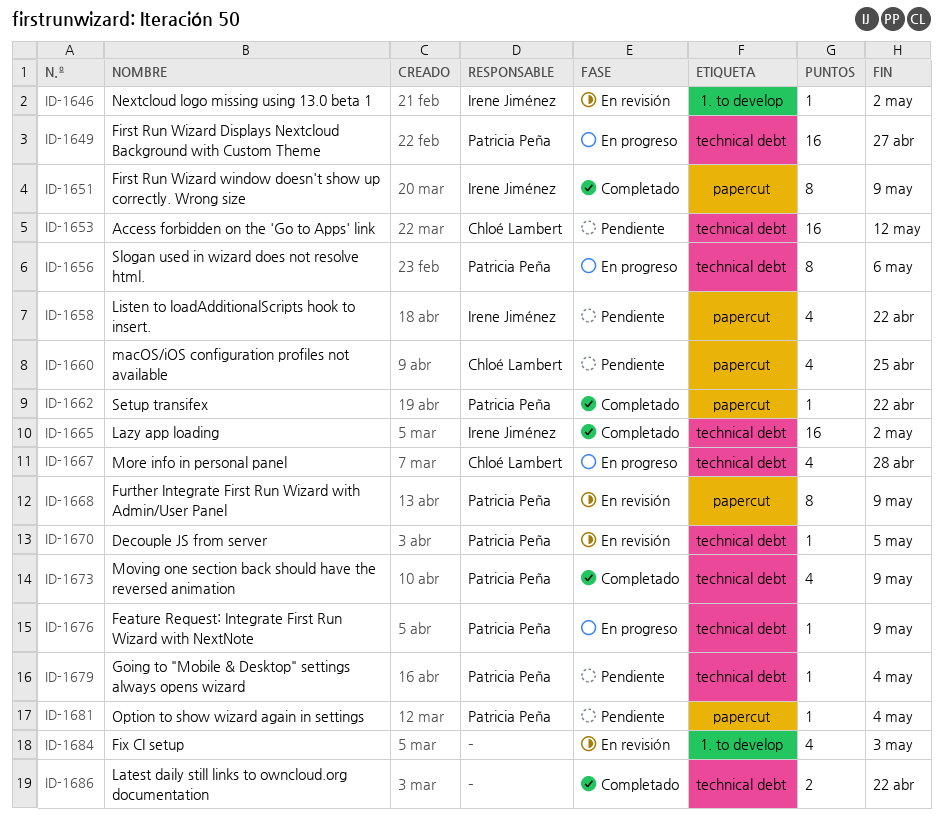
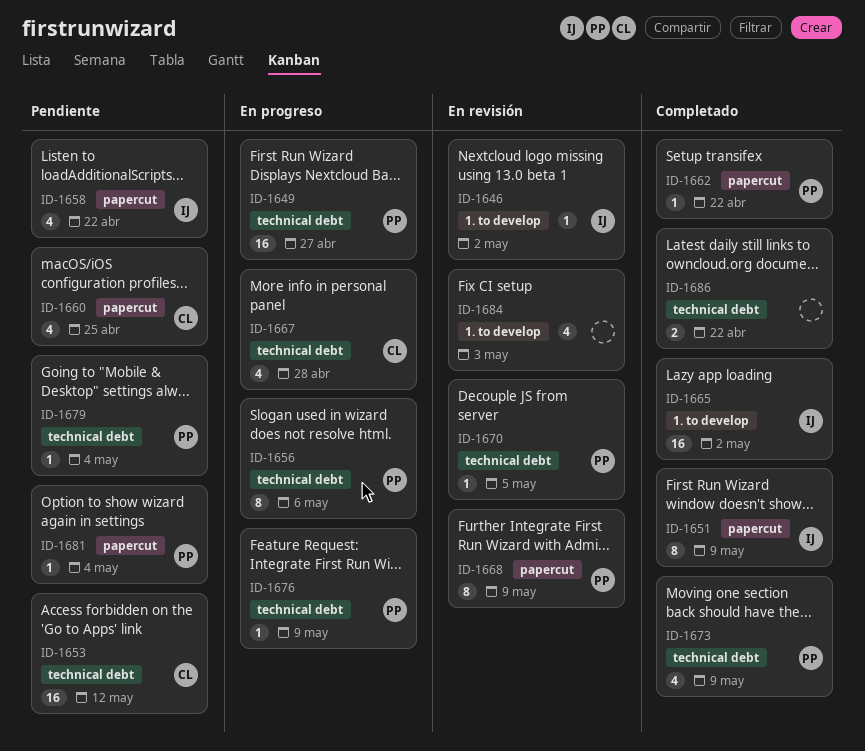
ID-1665, label: technical debt -> 1. to develop

